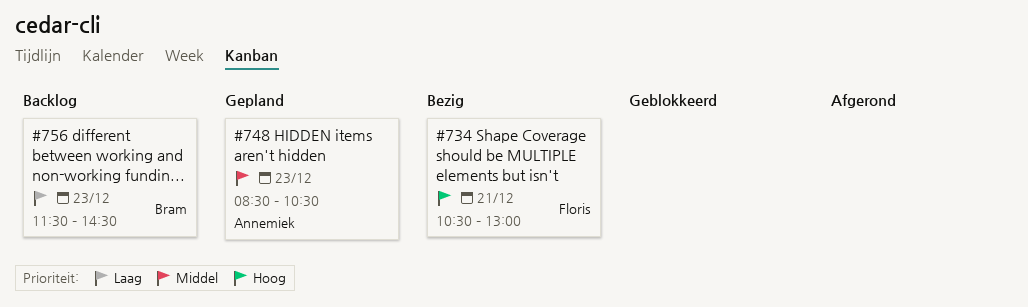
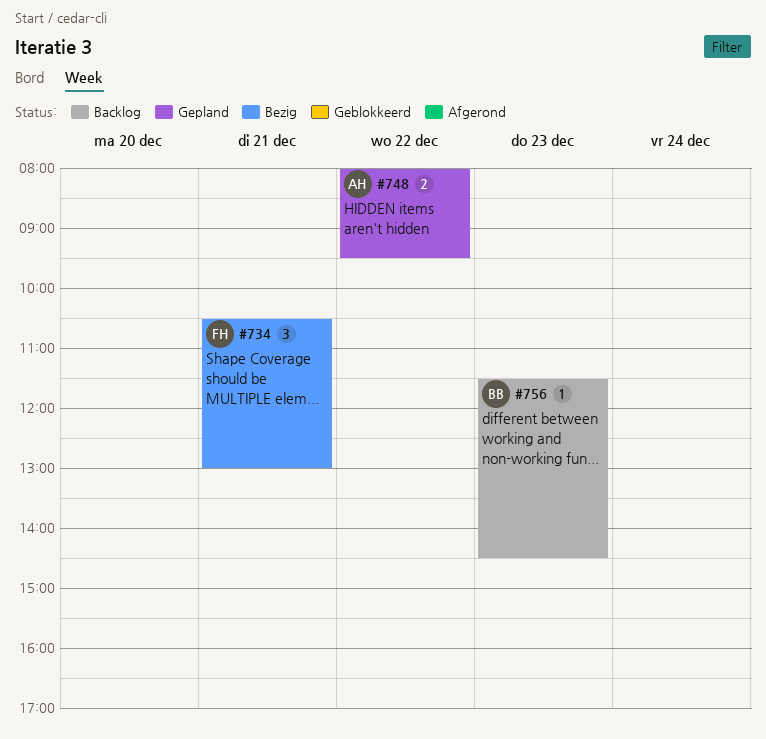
#748, day: Dec 23 -> Dec 22
#748, begins: 08:30 -> 08:00
#748, ends: 10:30 -> 09:30

